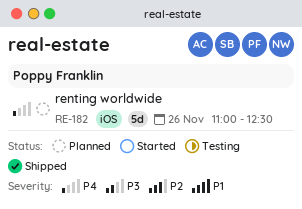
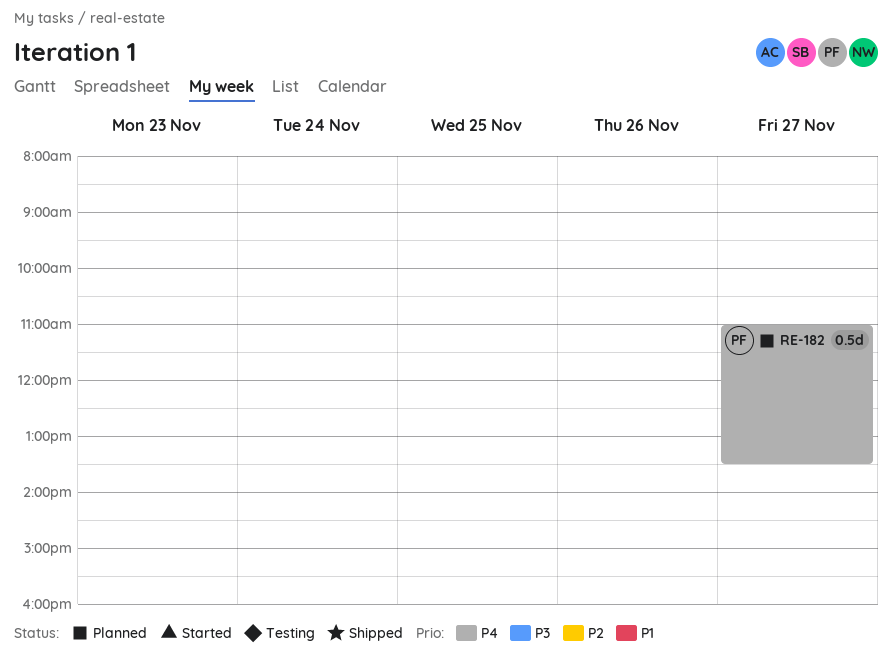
RE-182, estimate: 5d -> 0.5d
RE-182, day: Nov 26 -> Nov 27
RE-182, ends: 12:30 -> 13:30

